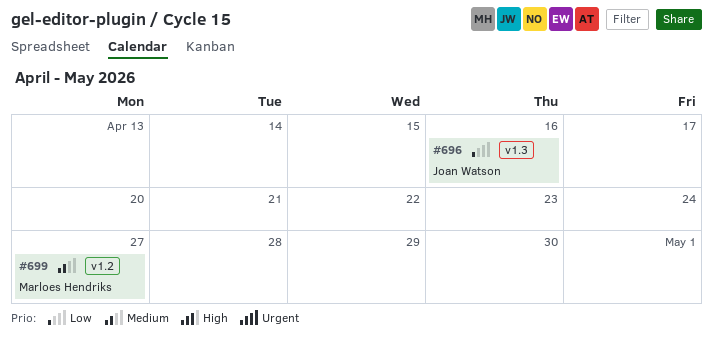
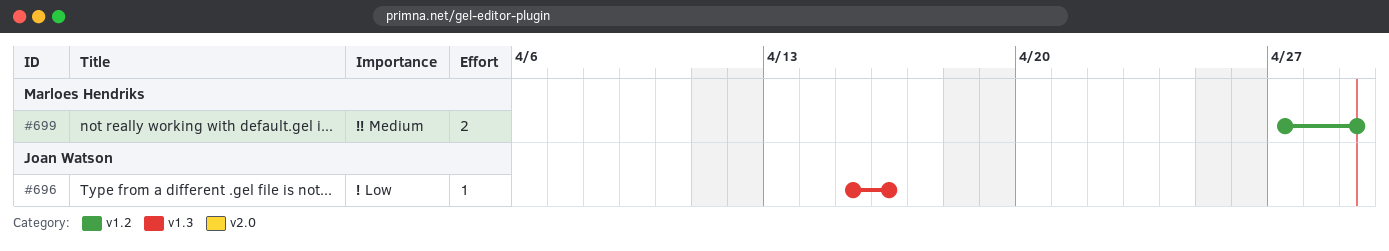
#699, due: Apr 27 -> Apr 29

